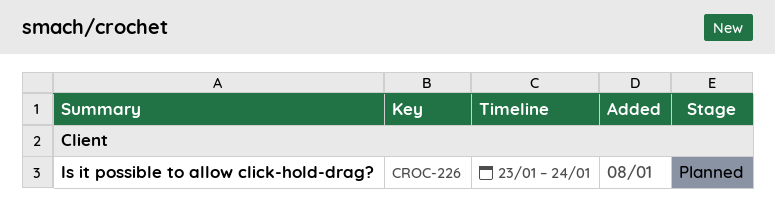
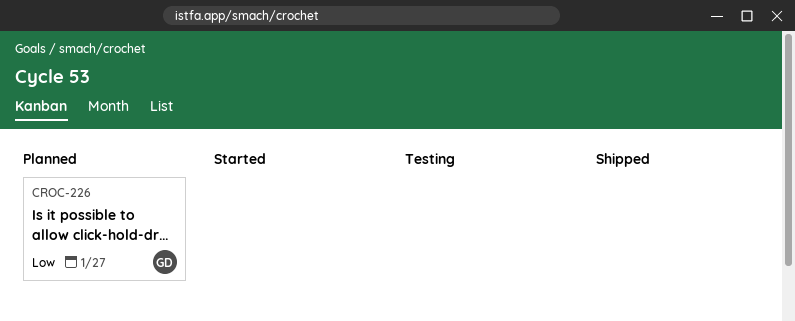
CROC-226, due: Jan 24 -> Jan 27

